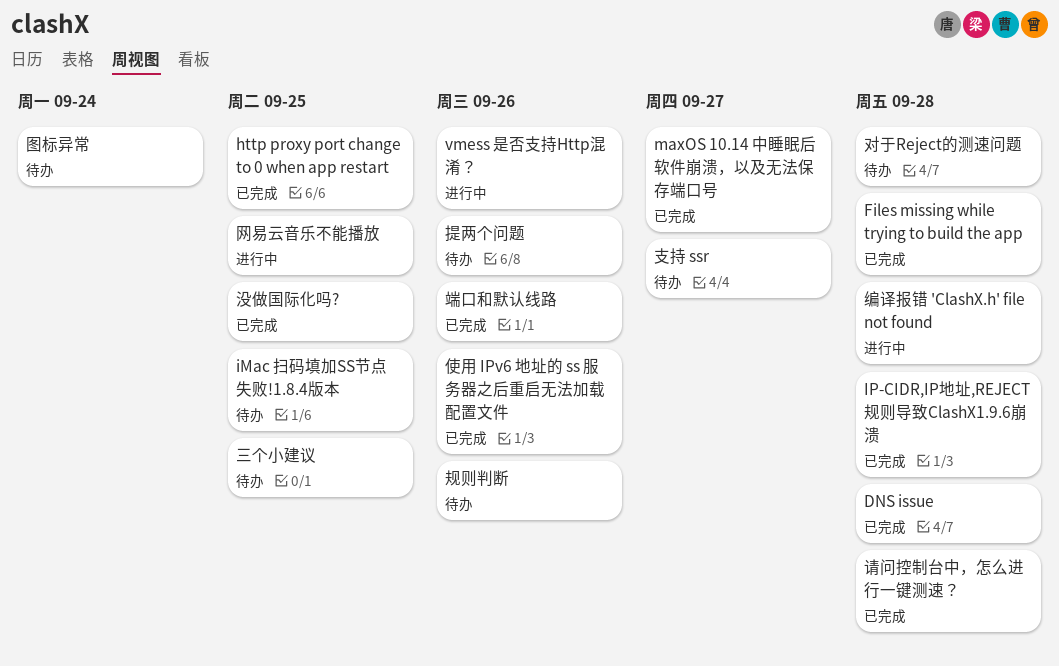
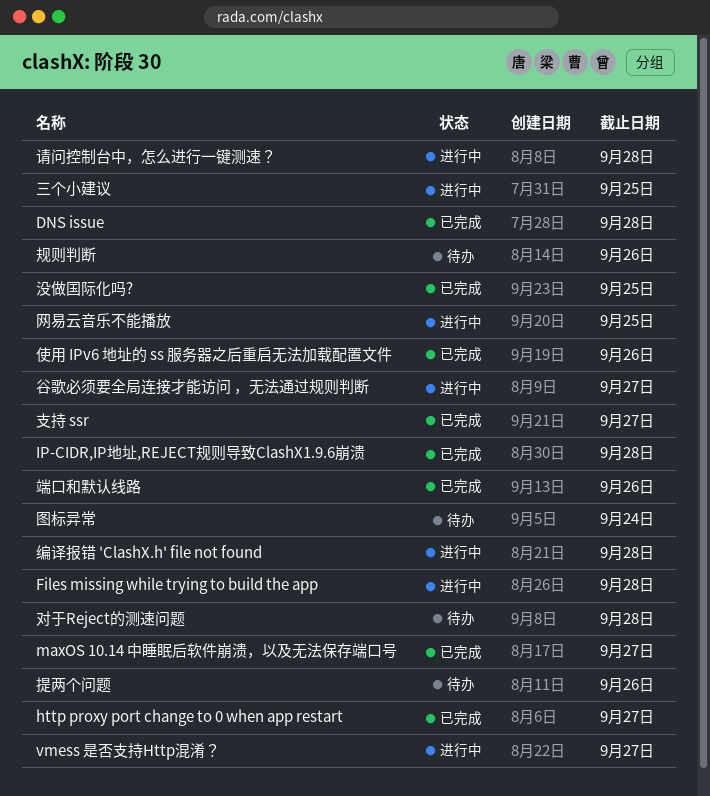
Files missing while trying to build the app, status: 已完成 -> 进行中
http proxy port change to 0 when app restart, due: Sep 25 -> Sep 27
iMac 扫码填加SS节点失败!1.8.4版本: present -> none
vmess 是否支持Http混淆？, due: Sep 26 -> Sep 27
三个小建议, status: 待办 -> 进行中
支持 ssr, status: 待办 -> 已完成
请问控制台中，怎么进行一键测速？, status: 已完成 -> 进行中
谷歌必须要全局连接才能访问 ，无法通过规则判断: none -> present

